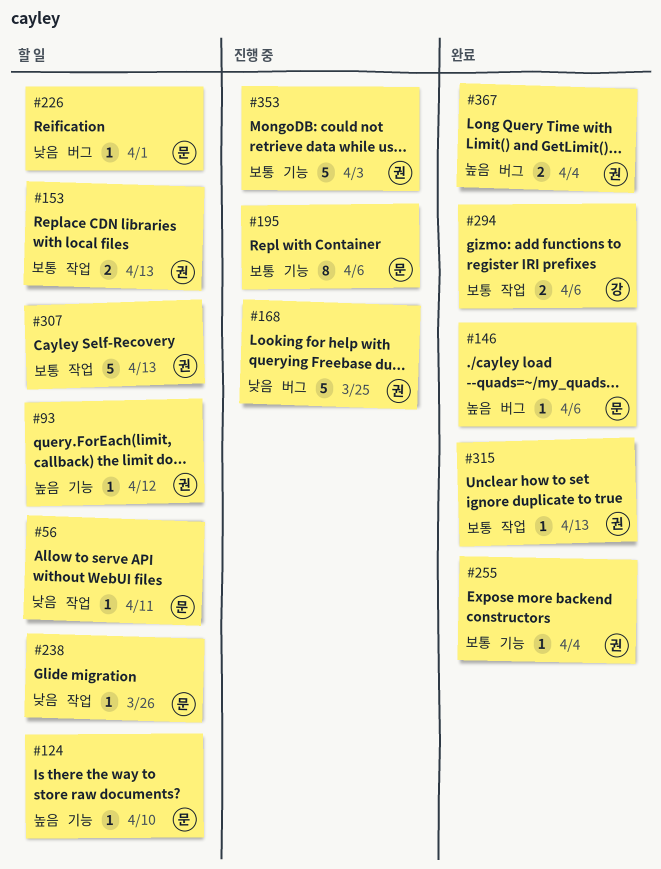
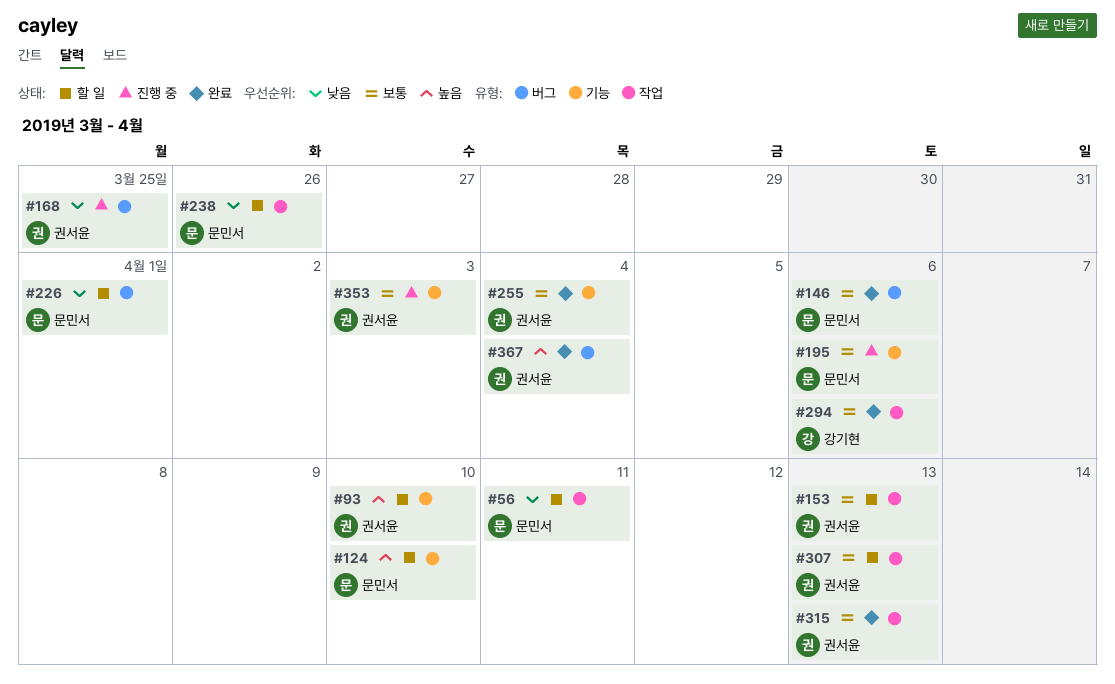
#93, due: Apr 12 -> Apr 10
#146, priority: 높음 -> 보통

